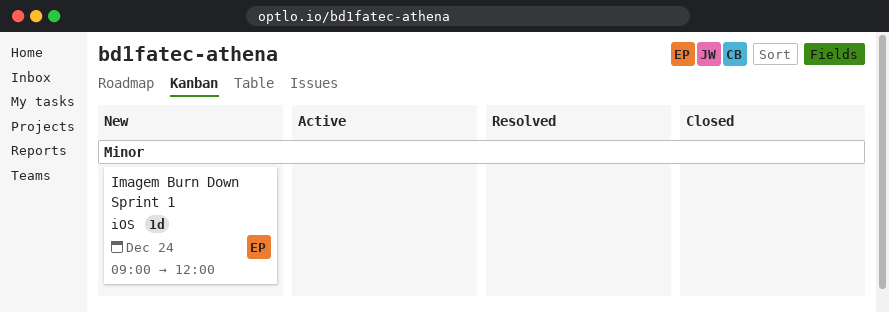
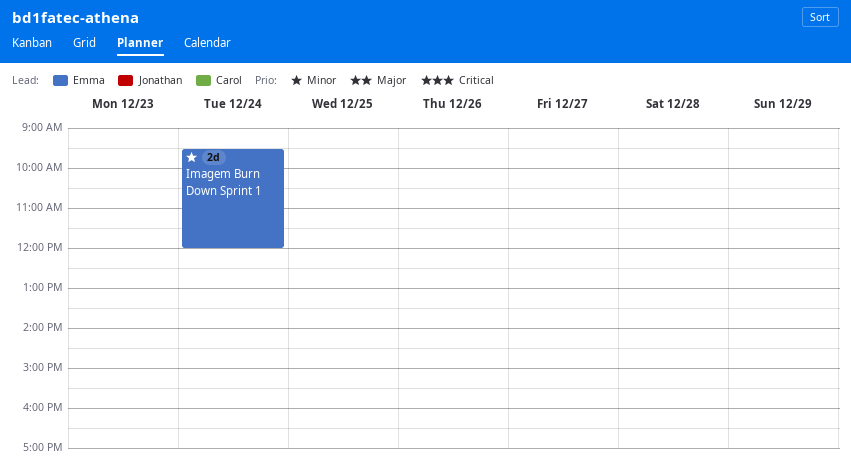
Imagem Burn Down Sprint 1, estimate: 1d -> 2d
Imagem Burn Down Sprint 1, begins: 09:00 -> 09:30

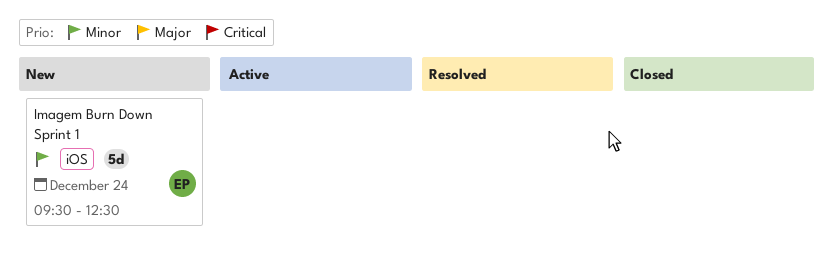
Imagem Burn Down Sprint 1, estimate: 2d -> 5d
Imagem Burn Down Sprint 1, ends: 12:00 -> 12:30

